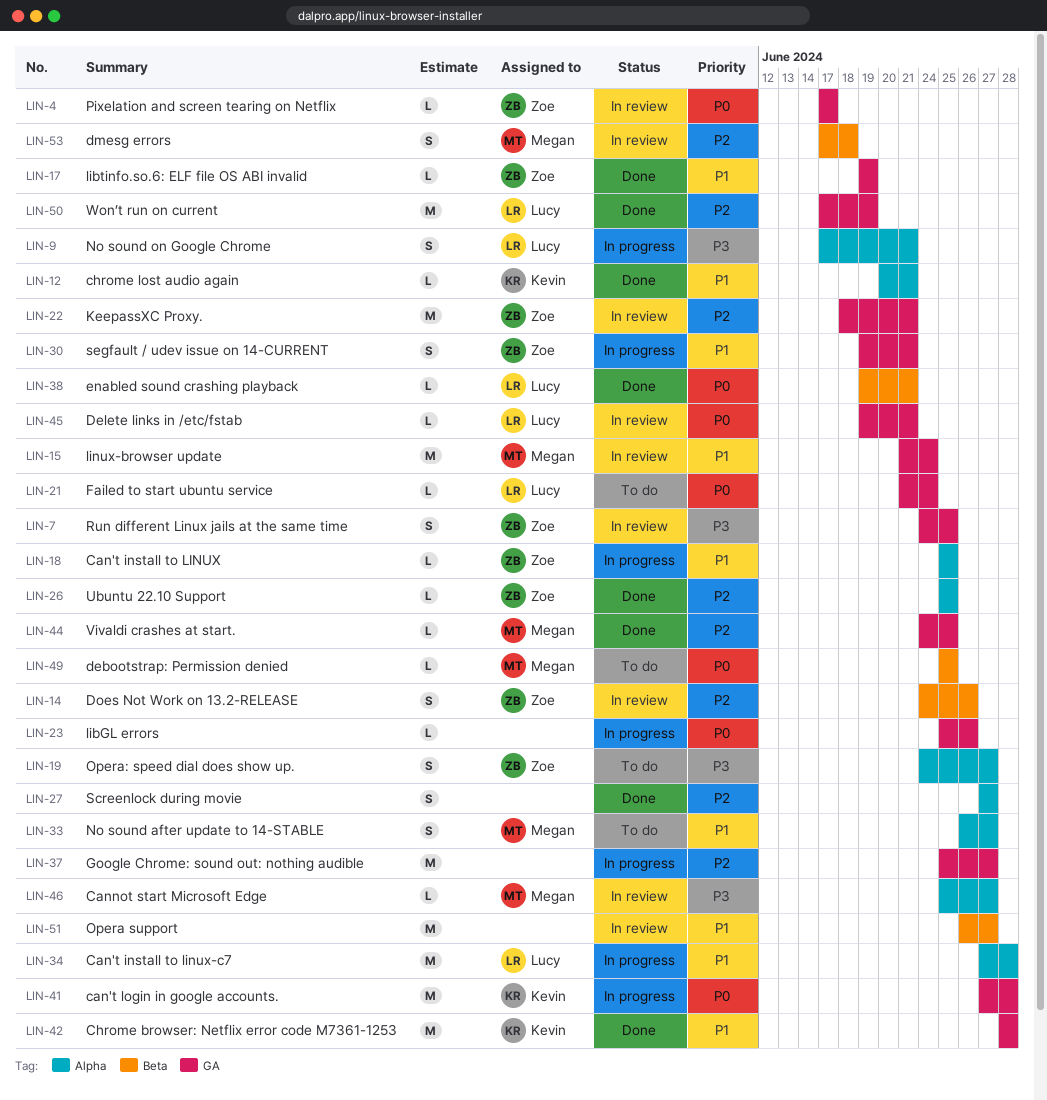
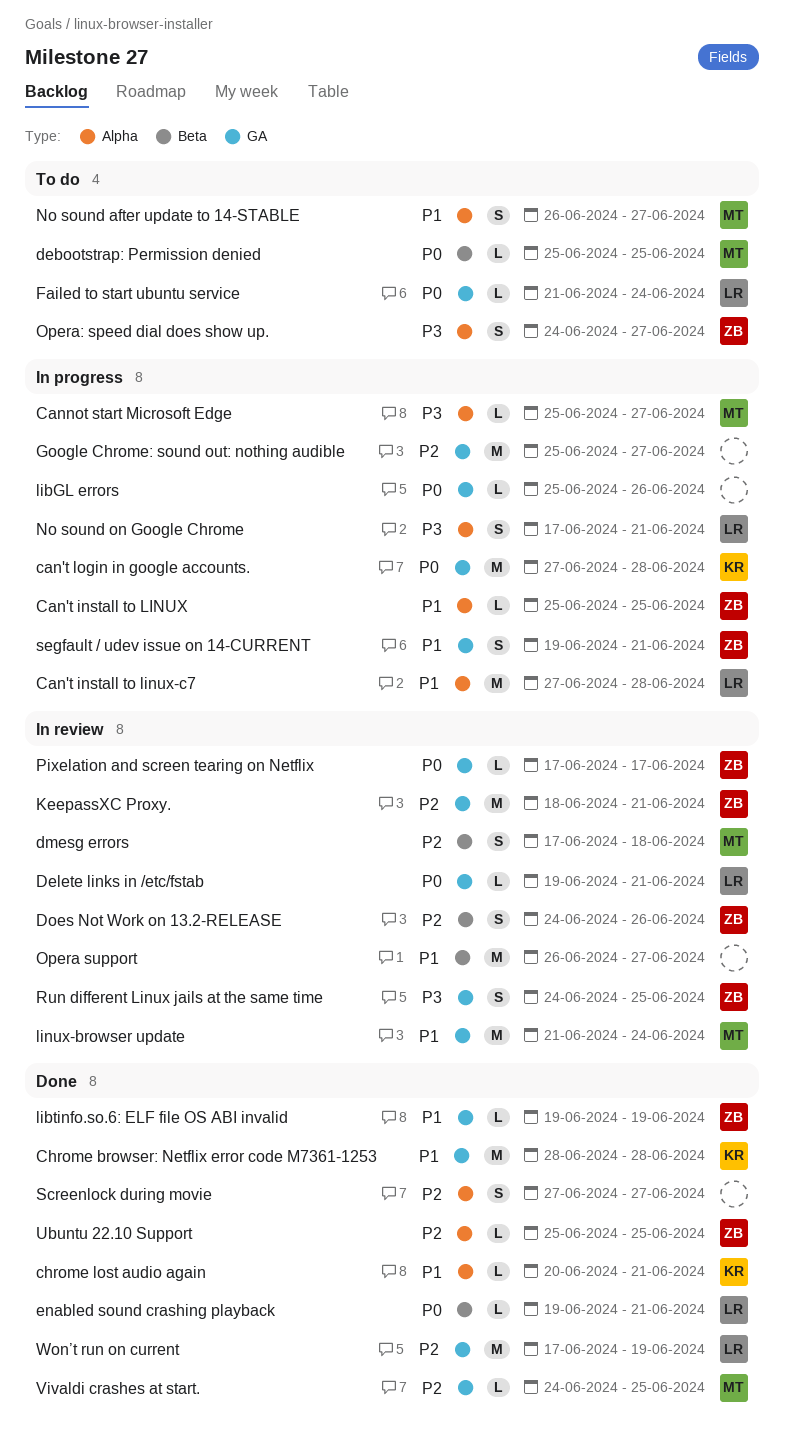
Cannot start Microsoft Edge, status: In review -> In progress

